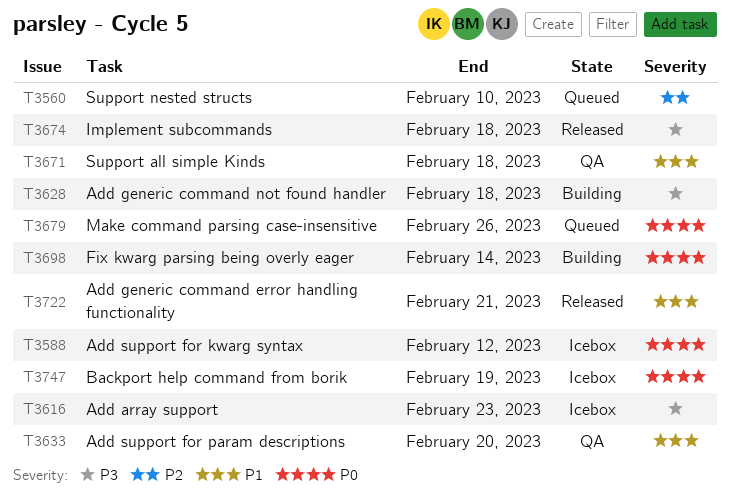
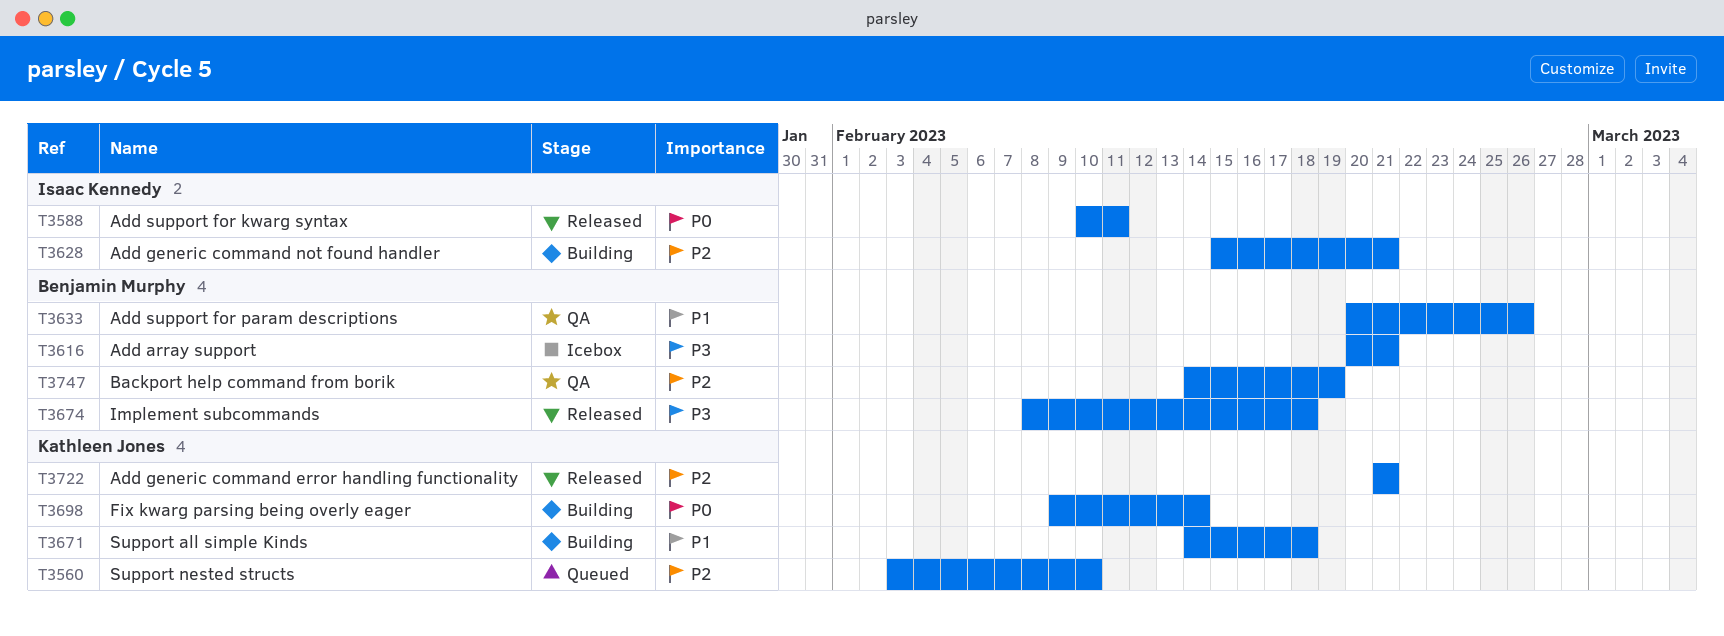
T3588, status: Icebox -> Released
T3588, due: Feb 12 -> Feb 11
T3616, due: Feb 23 -> Feb 21
T3628, priority: P3 -> P2
T3628, due: Feb 18 -> Feb 21
T3633, due: Feb 20 -> Feb 26
T3671, status: QA -> Building
T3679: present -> none
T3722, priority: P1 -> P2
T3747, status: Icebox -> QA
T3747, priority: P0 -> P2

